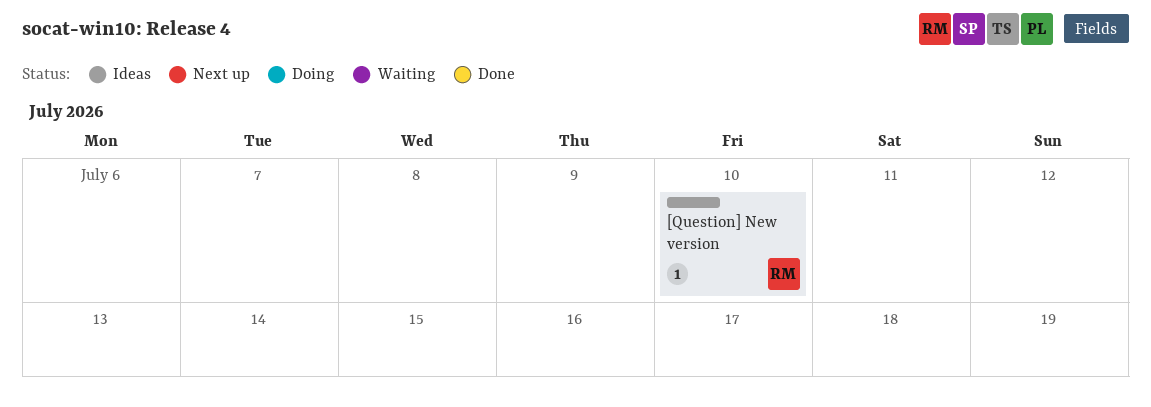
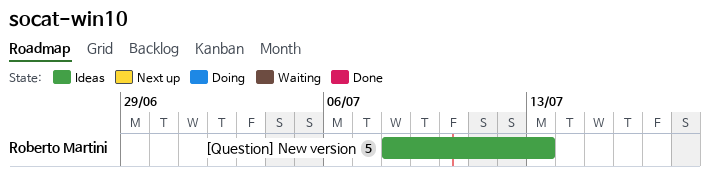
[Question] New version, estimate: 1 -> 5
[Question] New version, due: Jul 10 -> Jul 13

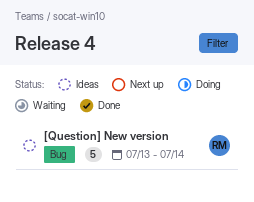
[Question] New version, start: Jul 8 -> Jul 13
[Question] New version, due: Jul 13 -> Jul 14

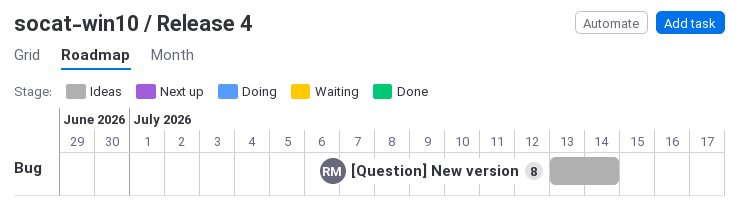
[Question] New version, estimate: 5 -> 8

